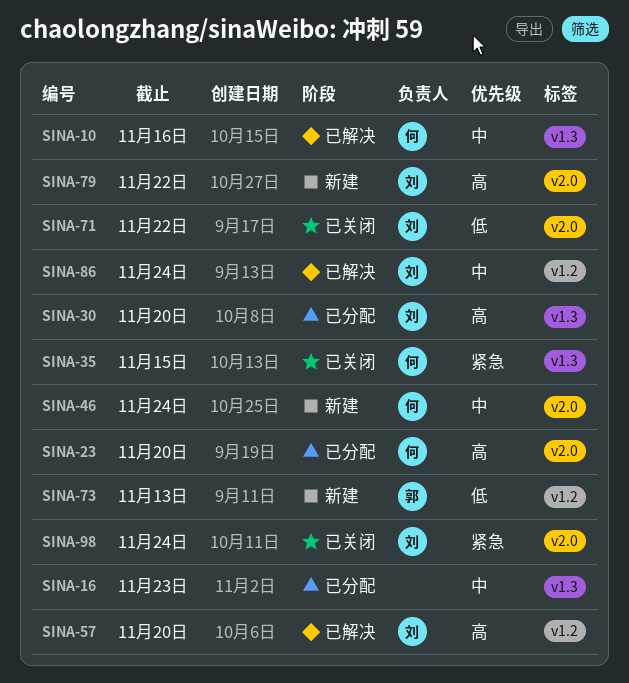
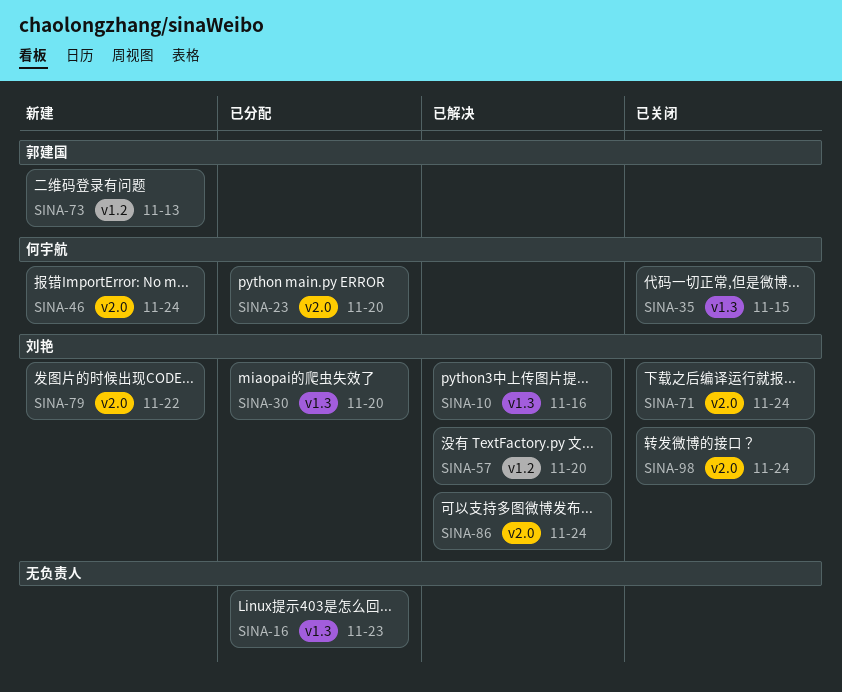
SINA-10, owner: 何宇航 -> 刘艳
SINA-71, due: Nov 22 -> Nov 24
SINA-86, label: v1.2 -> v2.0

